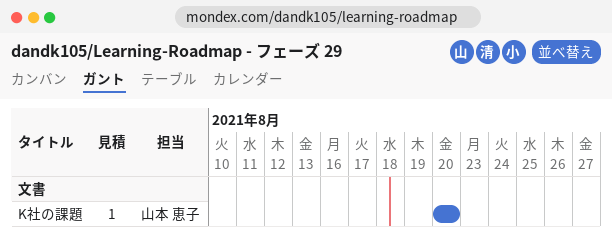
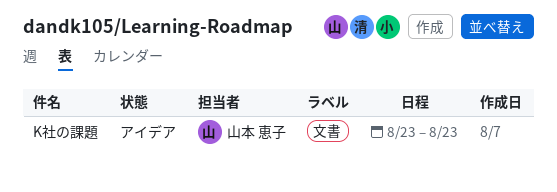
K社の課題, start: Aug 20 -> Aug 23
K社の課題, due: Aug 20 -> Aug 23

